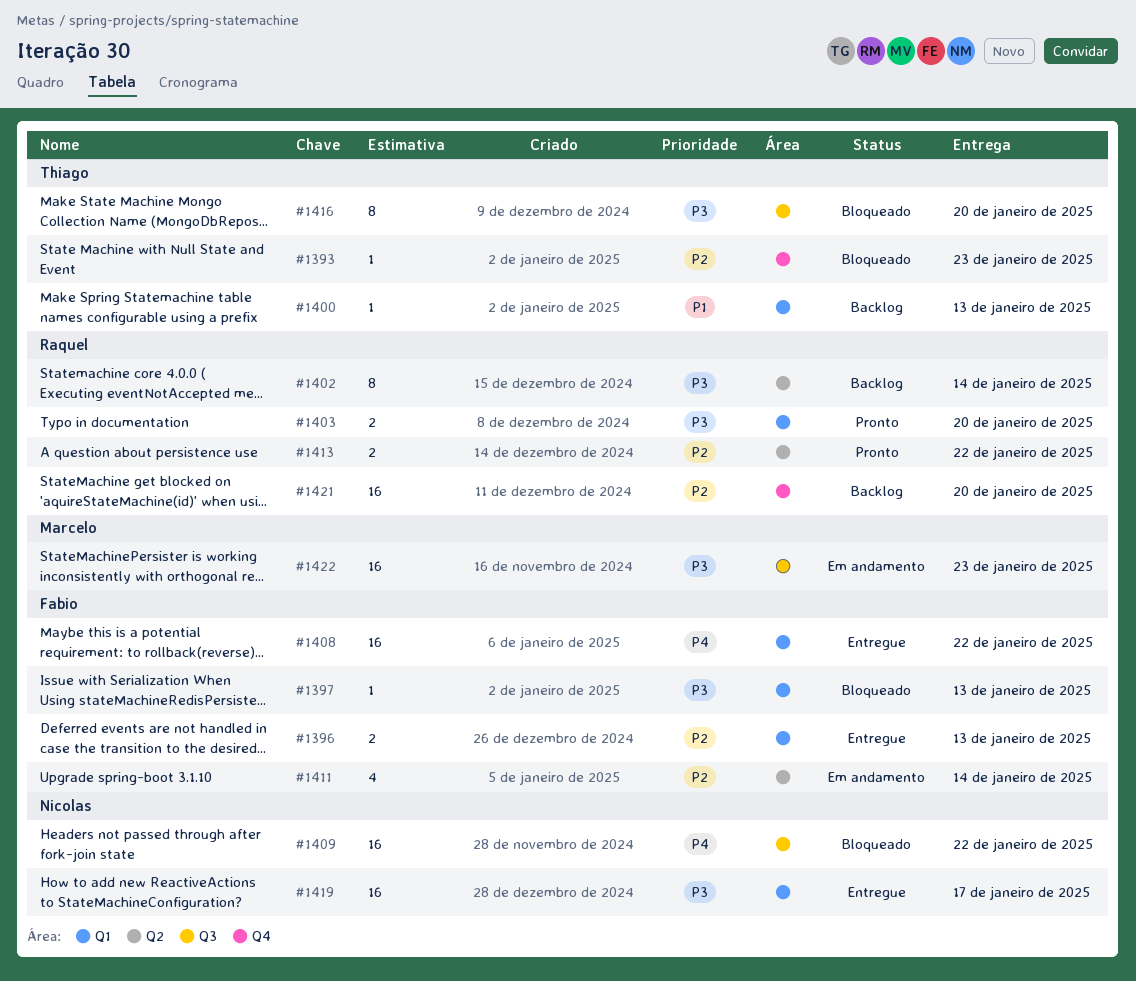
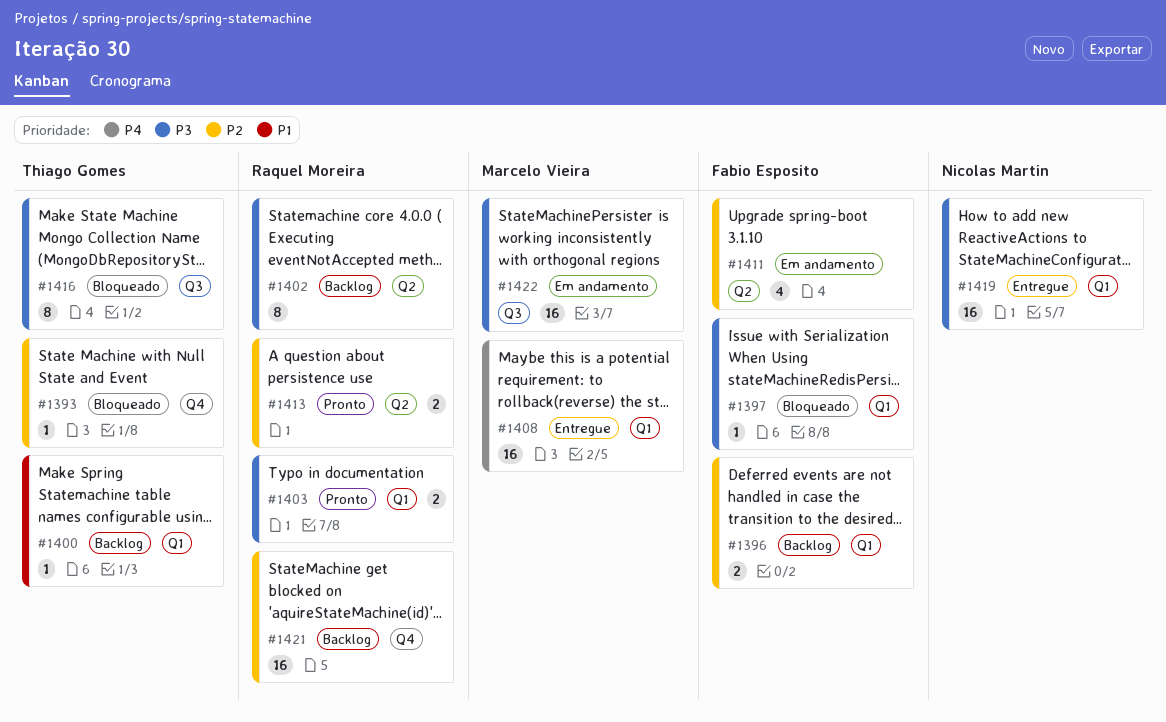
#1396, status: Entregue -> Backlog
#1408, owner: Fabio Esposito -> Marcelo Vieira
#1409: present -> none

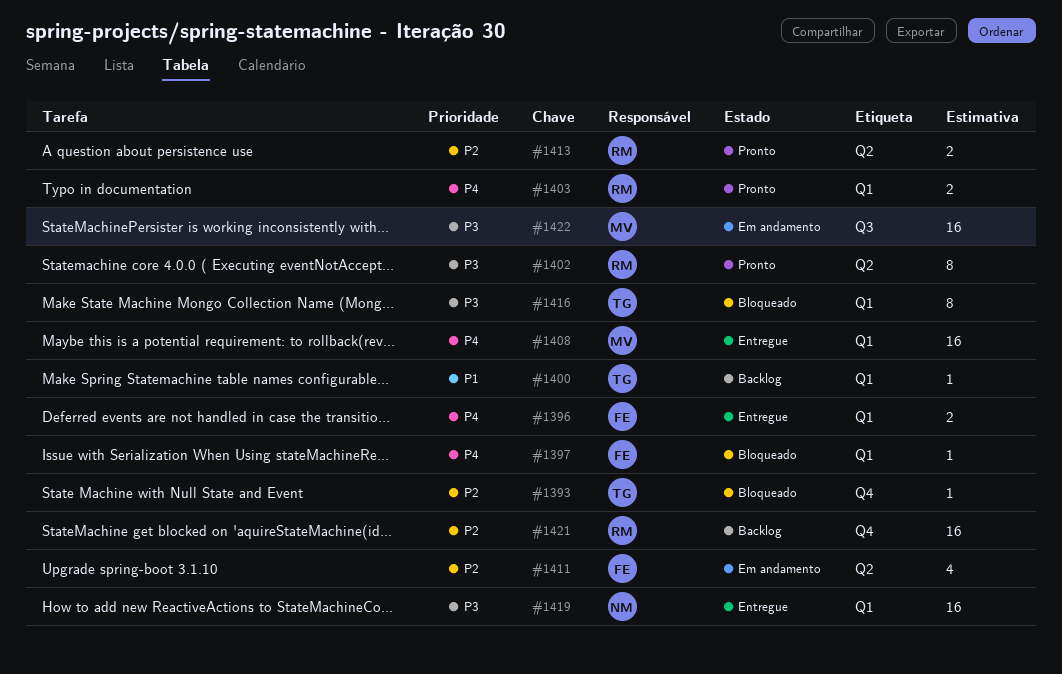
#1396, status: Backlog -> Entregue
#1396, priority: P2 -> P4
#1397, priority: P3 -> P4
#1402, status: Backlog -> Pronto
#1403, priority: P3 -> P4
#1416, label: Q3 -> Q1

